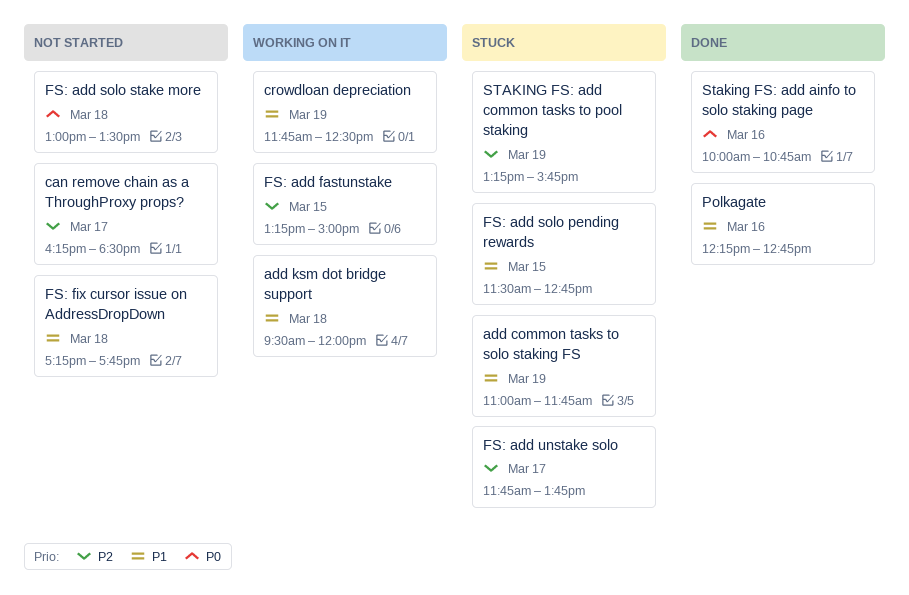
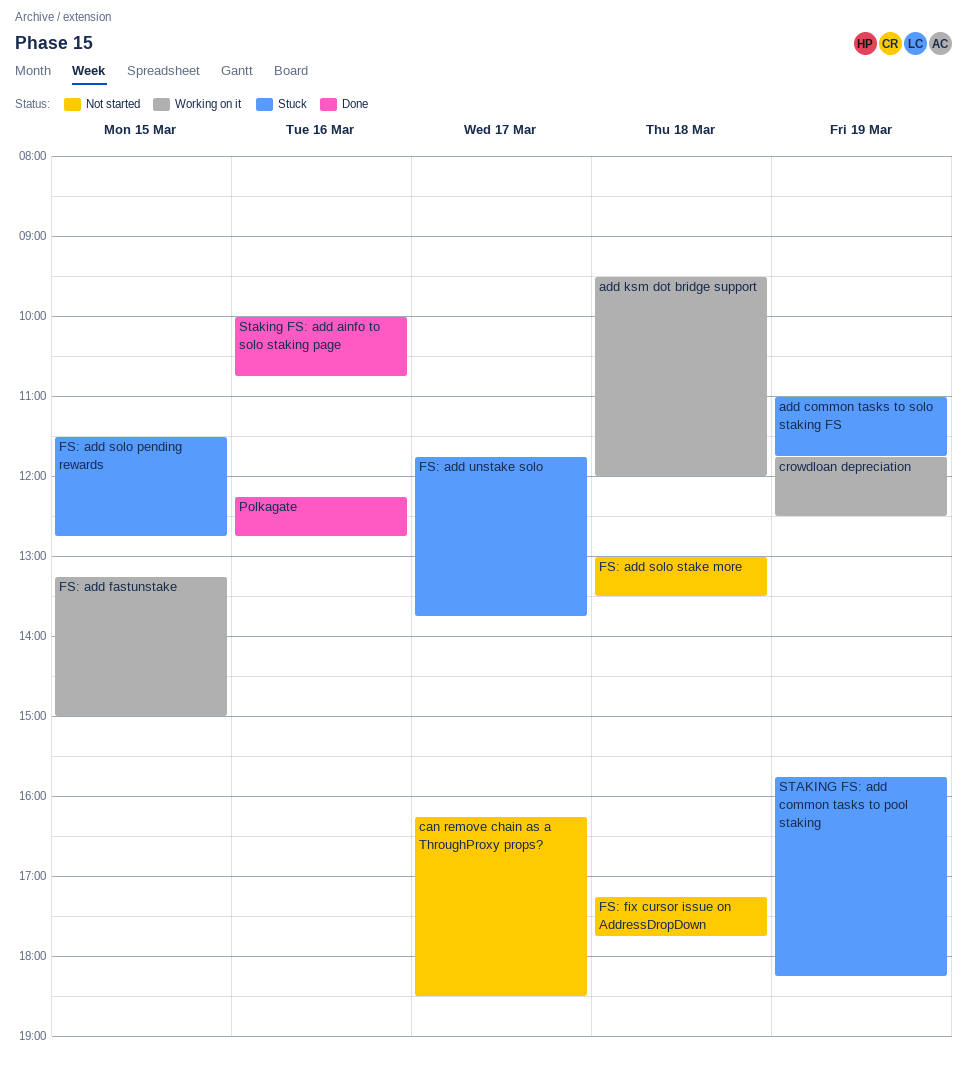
STAKING FS: add common tasks to pool staking, begins: 13:15 -> 15:45
STAKING FS: add common tasks to pool staking, ends: 15:45 -> 18:15

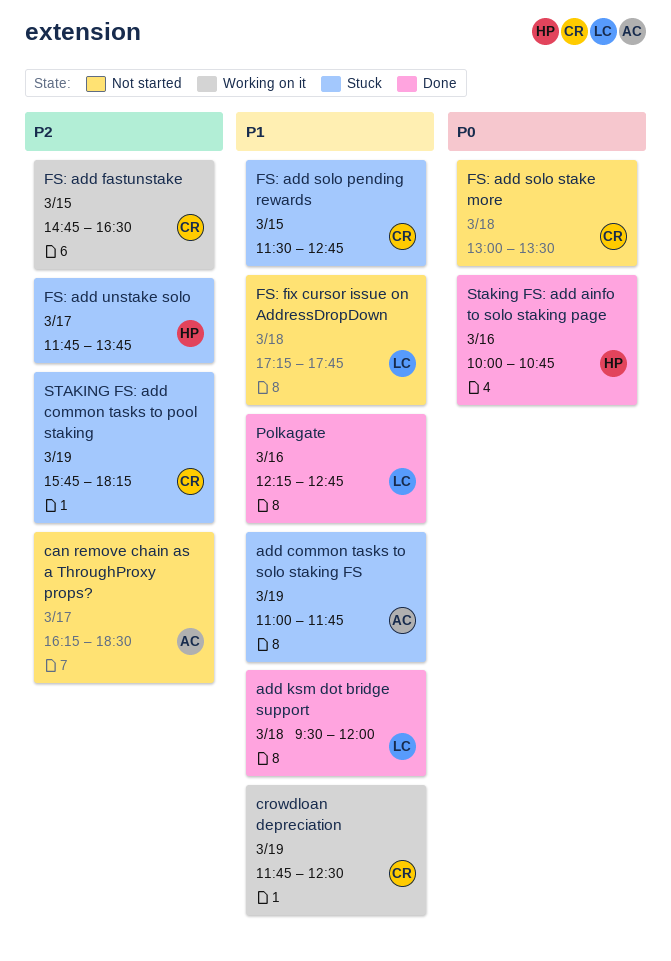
add ksm dot bridge support, status: Working on it -> Done
FS: add fastunstake, begins: 13:15 -> 14:45
FS: add fastunstake, ends: 15:00 -> 16:30

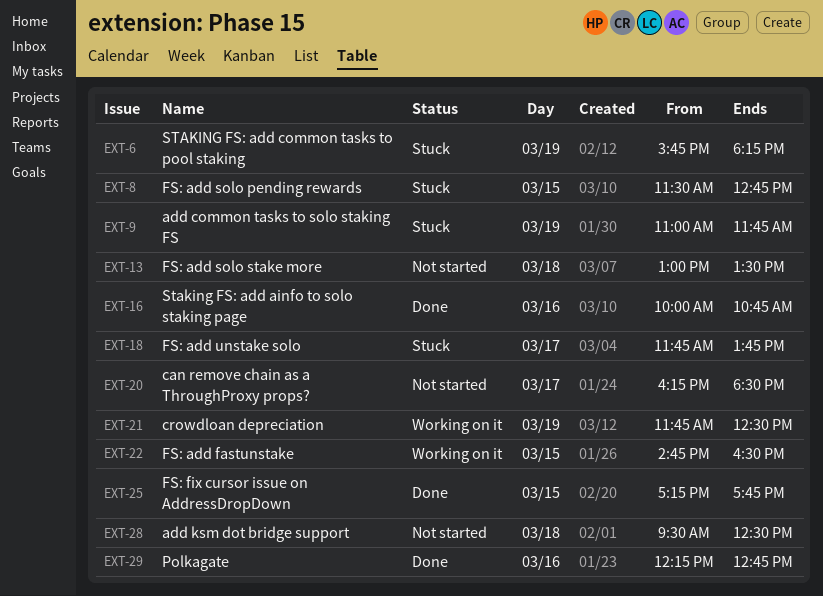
add ksm dot bridge support, status: Done -> Not started
add ksm dot bridge support, ends: 12:00 -> 12:30
FS: fix cursor issue on AddressDropDown, status: Not started -> Done
FS: fix cursor issue on AddressDropDown, day: Mar 18 -> Mar 15

